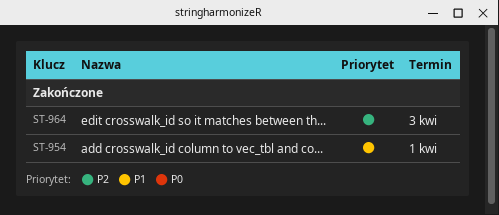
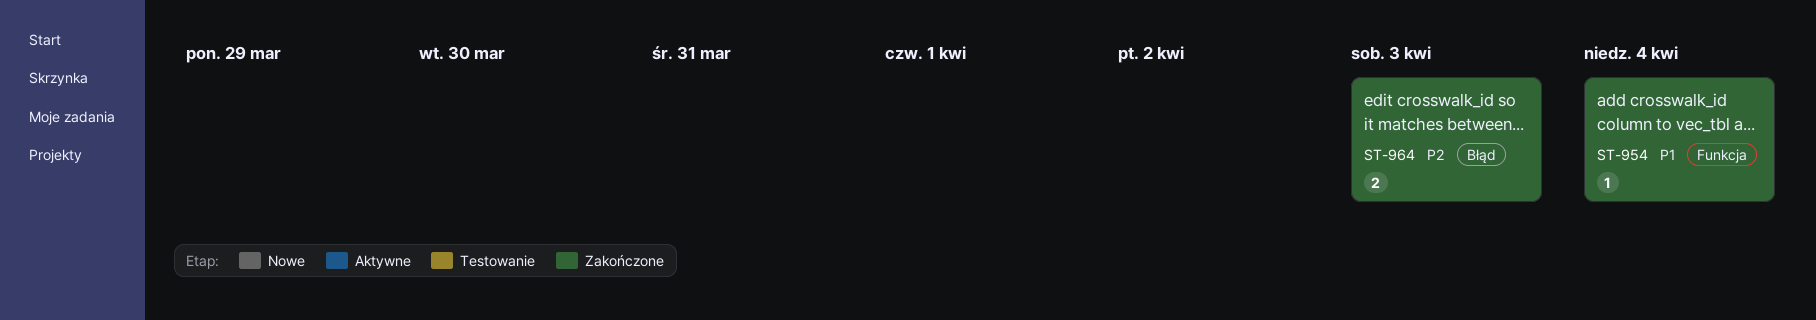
ST-954, due: Apr 1 -> Apr 4

